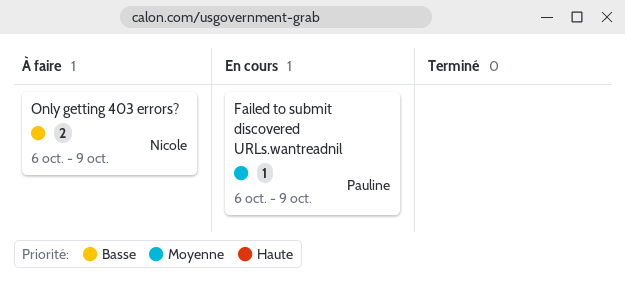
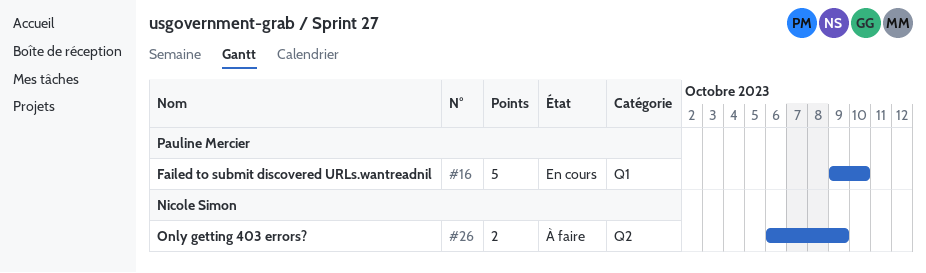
Failed to submit discovered URLs.wantreadnil, estimate: 1 -> 5
Failed to submit discovered URLs.wantreadnil, start: Oct 6 -> Oct 9
Failed to submit discovered URLs.wantreadnil, due: Oct 9 -> Oct 10

